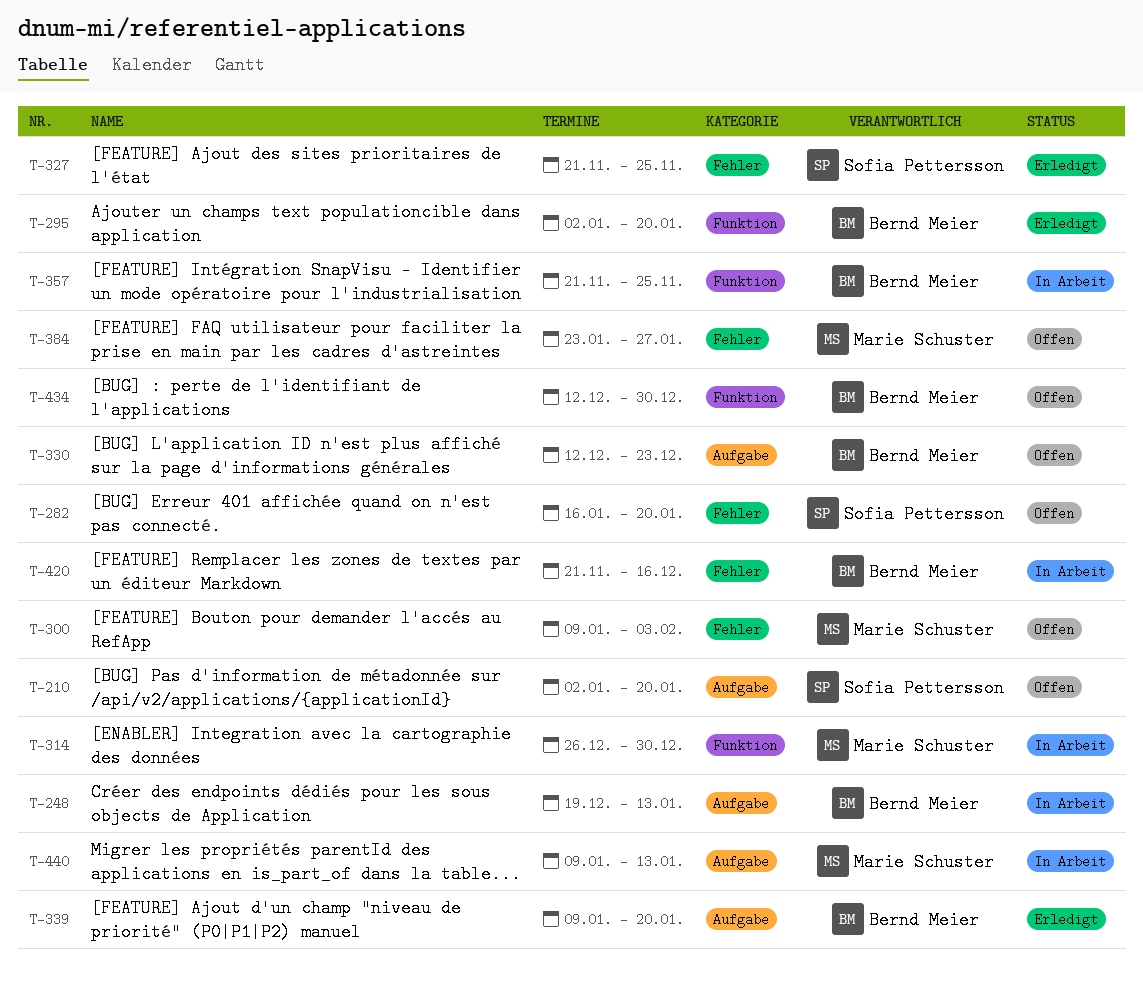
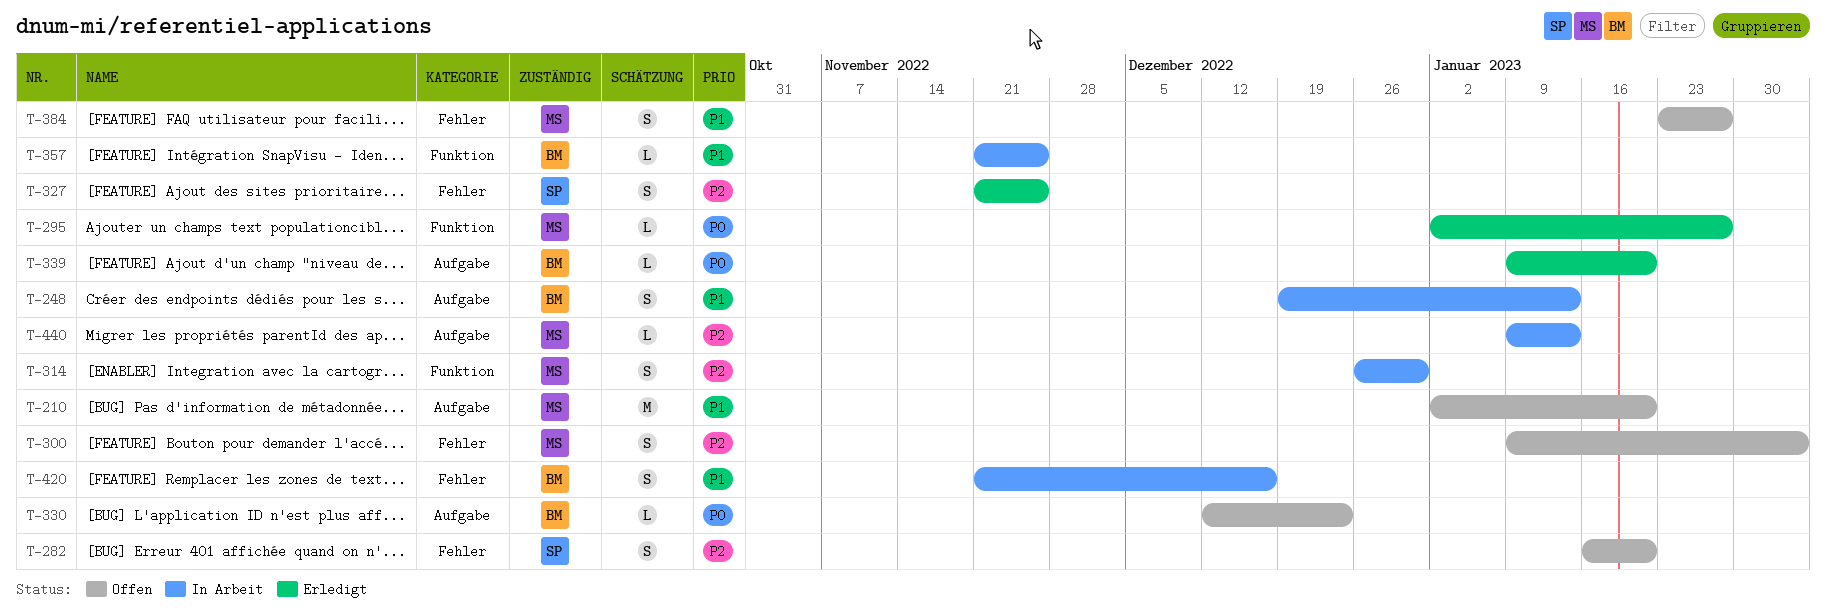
T-210, owner: Sofia Pettersson -> Marie Schuster
T-295, owner: Bernd Meier -> Marie Schuster
T-295, due: Jan 20 -> Jan 27
T-434: present -> none

